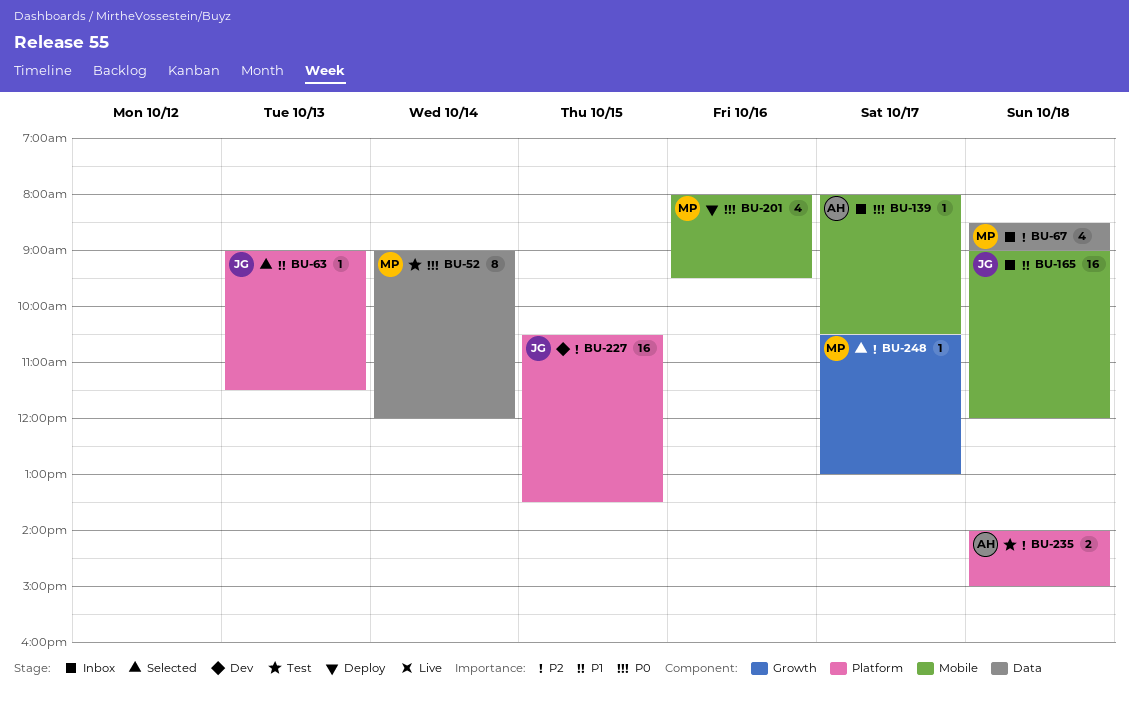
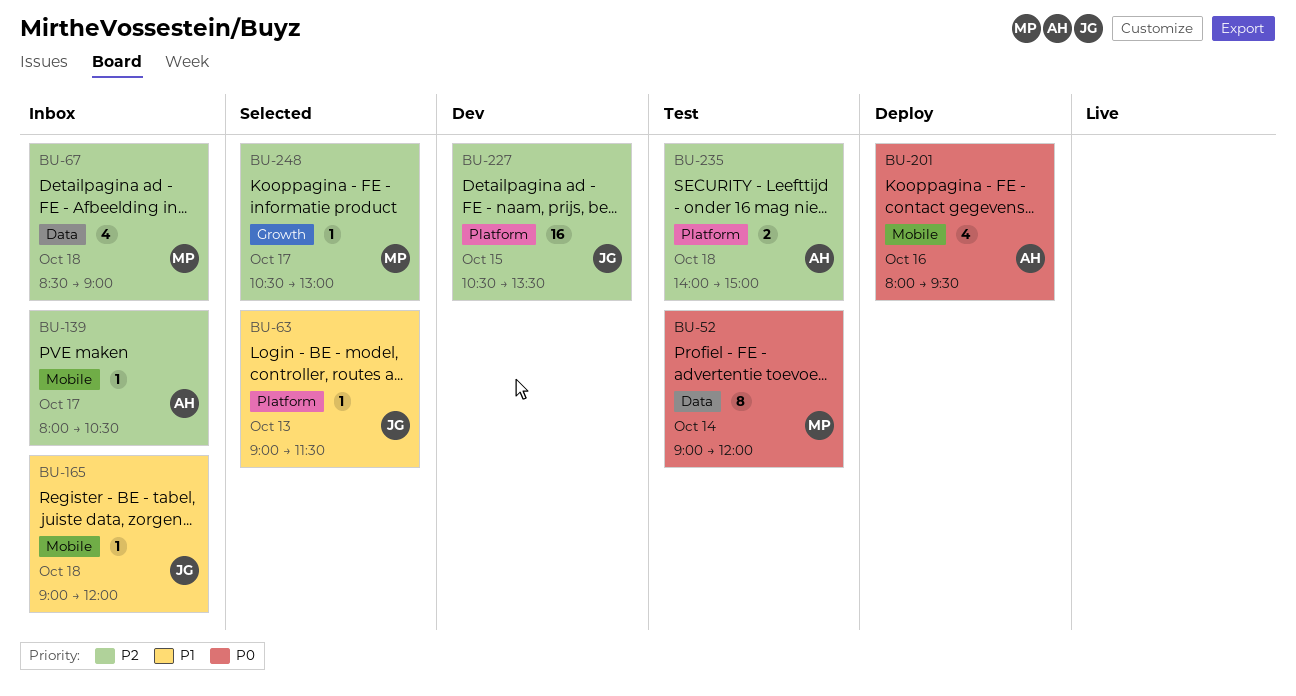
BU-139, priority: P0 -> P2
BU-165, estimate: 16 -> 1
BU-201, owner: MP -> AH

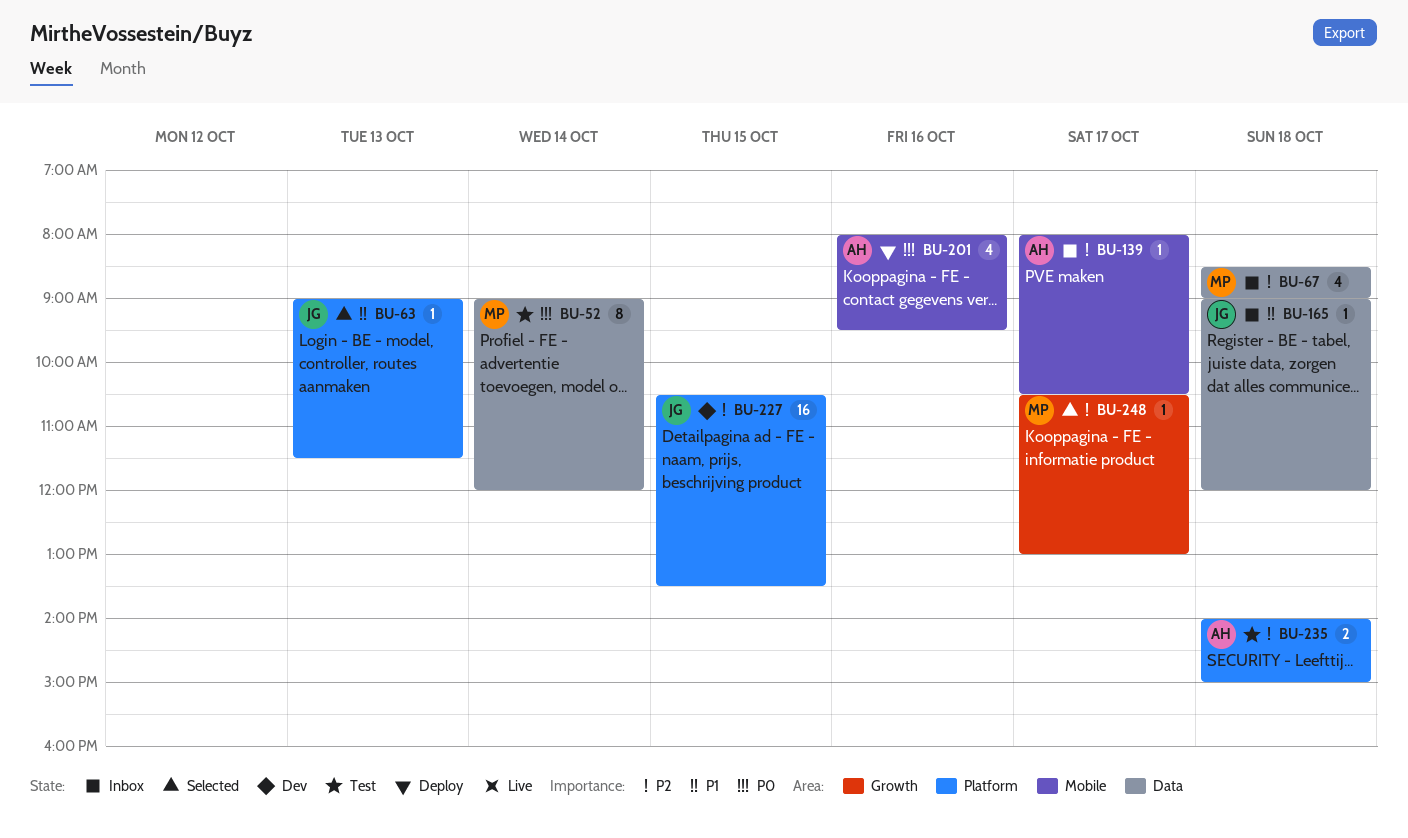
BU-165, label: Mobile -> Data

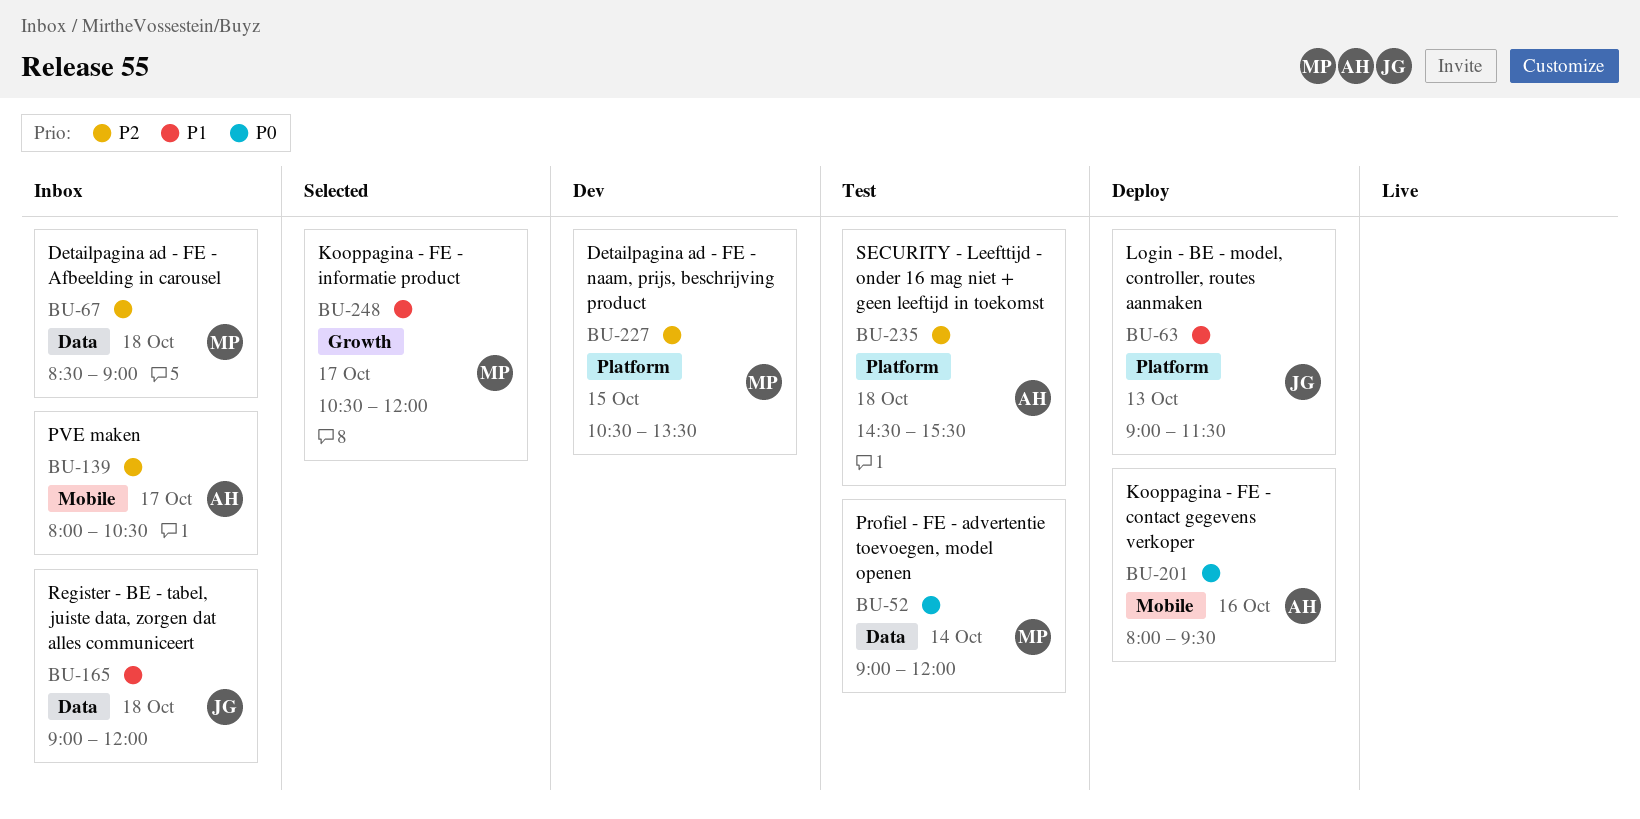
BU-63, status: Selected -> Deploy
BU-227, owner: JG -> MP
BU-235, begins: 14:00 -> 14:30
BU-235, ends: 15:00 -> 15:30
BU-248, priority: P2 -> P1
BU-248, ends: 13:00 -> 12:00

